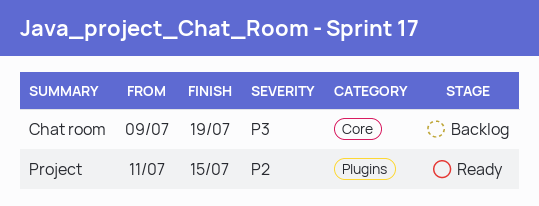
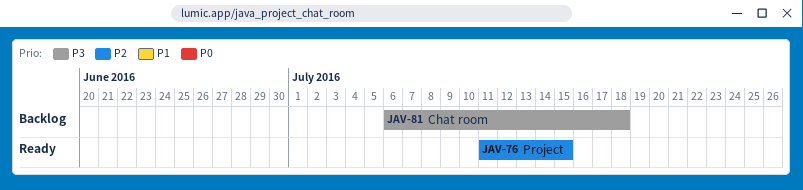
Chat room, start: Jul 9 -> Jul 6
Chat room, due: Jul 19 -> Jul 18

